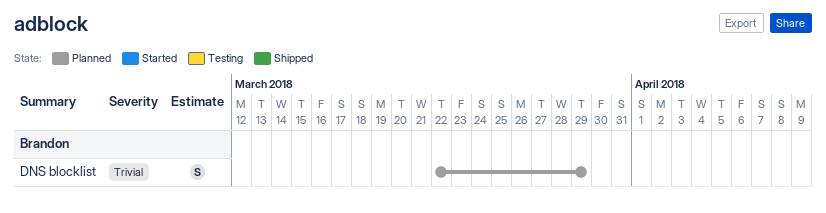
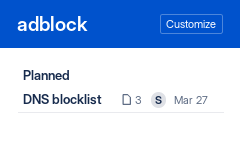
DNS blocklist, due: Mar 29 -> Mar 27

